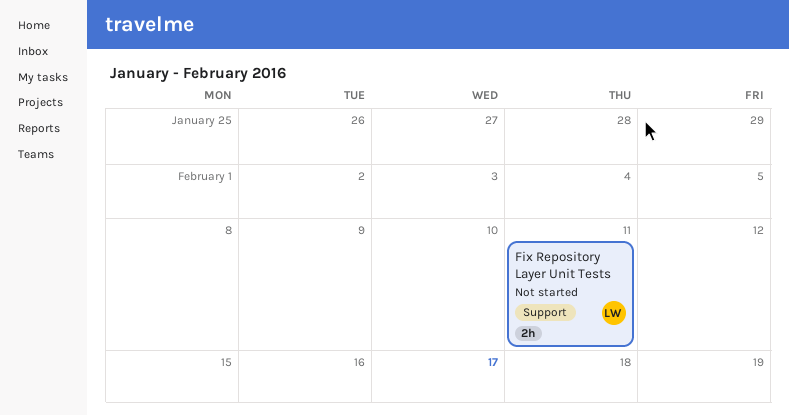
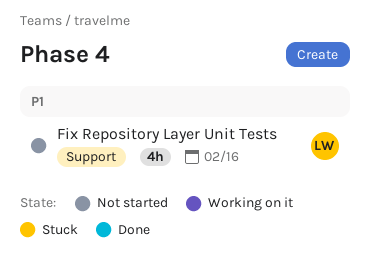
Fix Repository Layer Unit Tests, estimate: 2h -> 4h
Fix Repository Layer Unit Tests, due: Feb 11 -> Feb 16

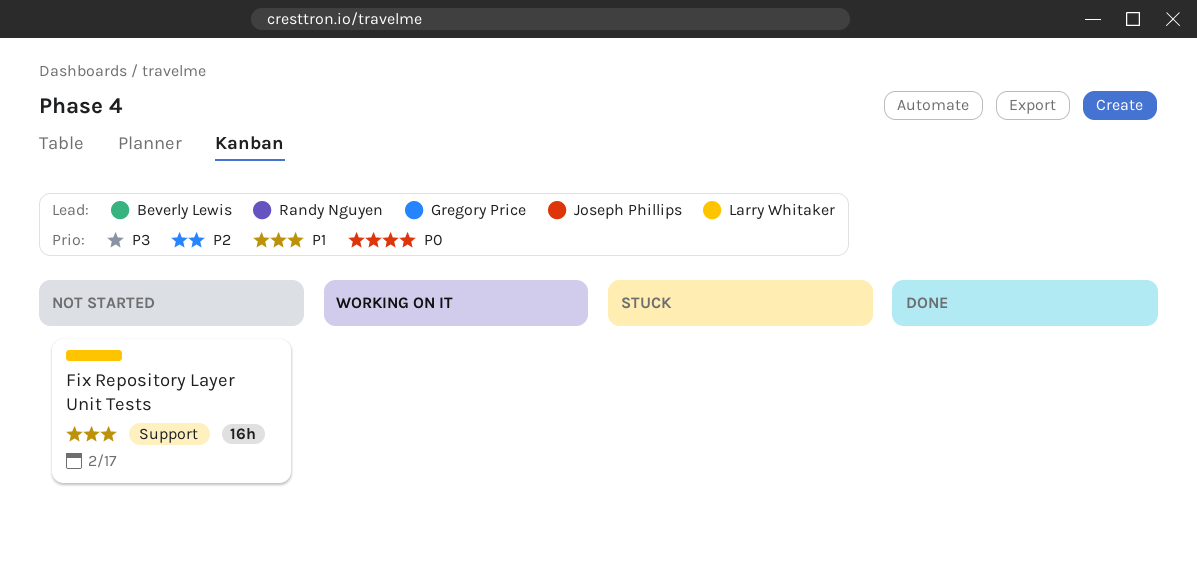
Fix Repository Layer Unit Tests, estimate: 4h -> 16h
Fix Repository Layer Unit Tests, due: Feb 16 -> Feb 17

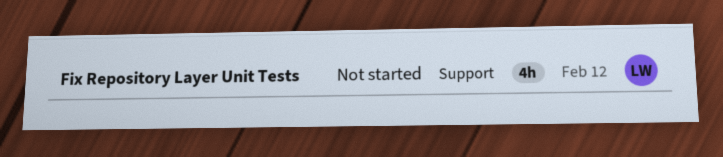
Fix Repository Layer Unit Tests, estimate: 16h -> 4h
Fix Repository Layer Unit Tests, due: Feb 17 -> Feb 12

